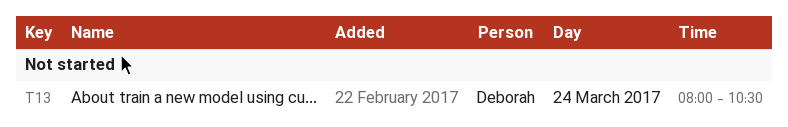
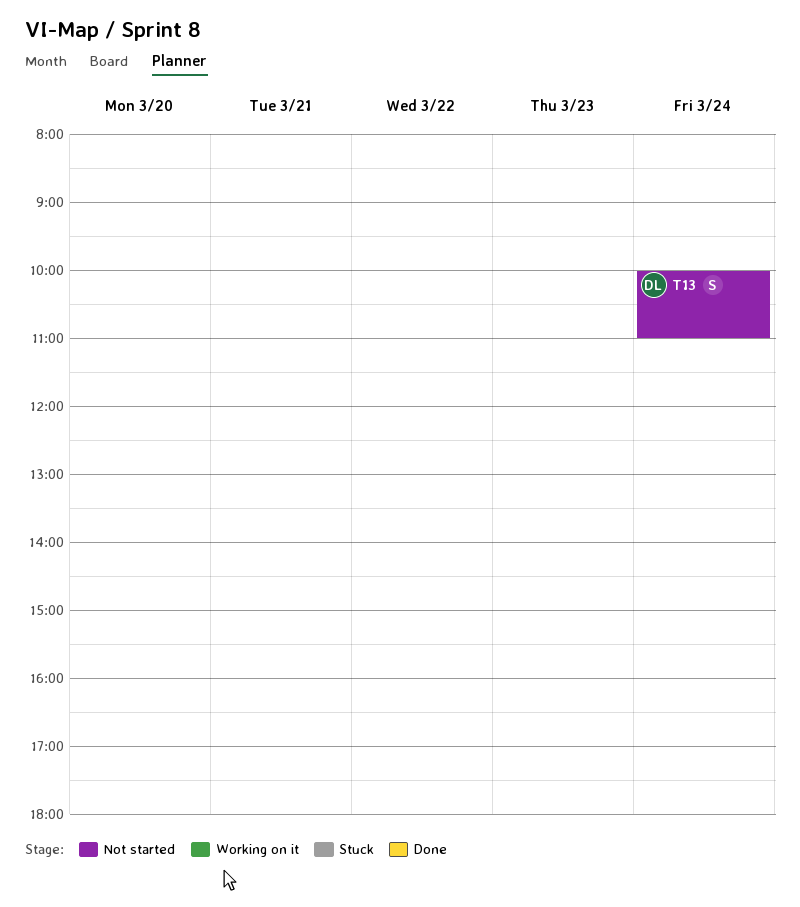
T13, begins: 08:00 -> 10:00
T13, ends: 10:30 -> 11:00

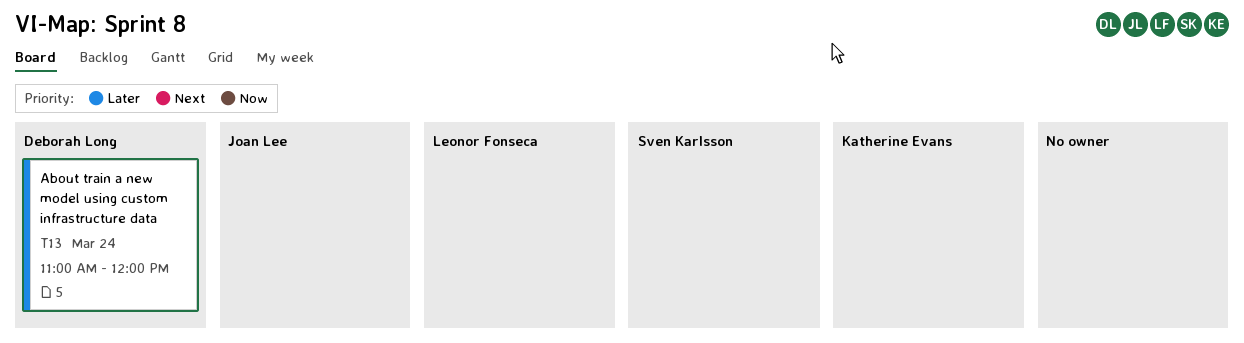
T13, begins: 10:00 -> 11:00
T13, ends: 11:00 -> 12:00

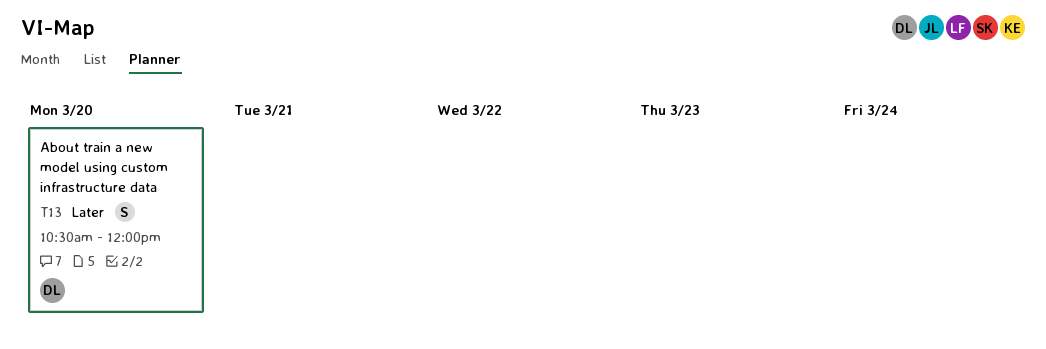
T13, day: Mar 24 -> Mar 20
T13, begins: 11:00 -> 10:30

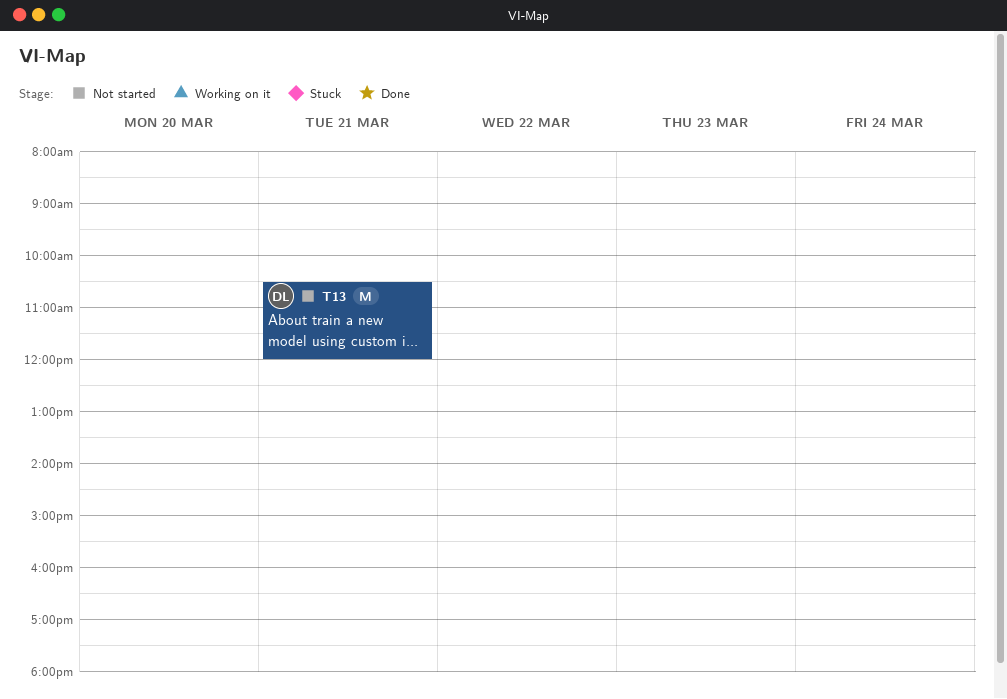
T13, estimate: S -> M
T13, day: Mar 20 -> Mar 21

